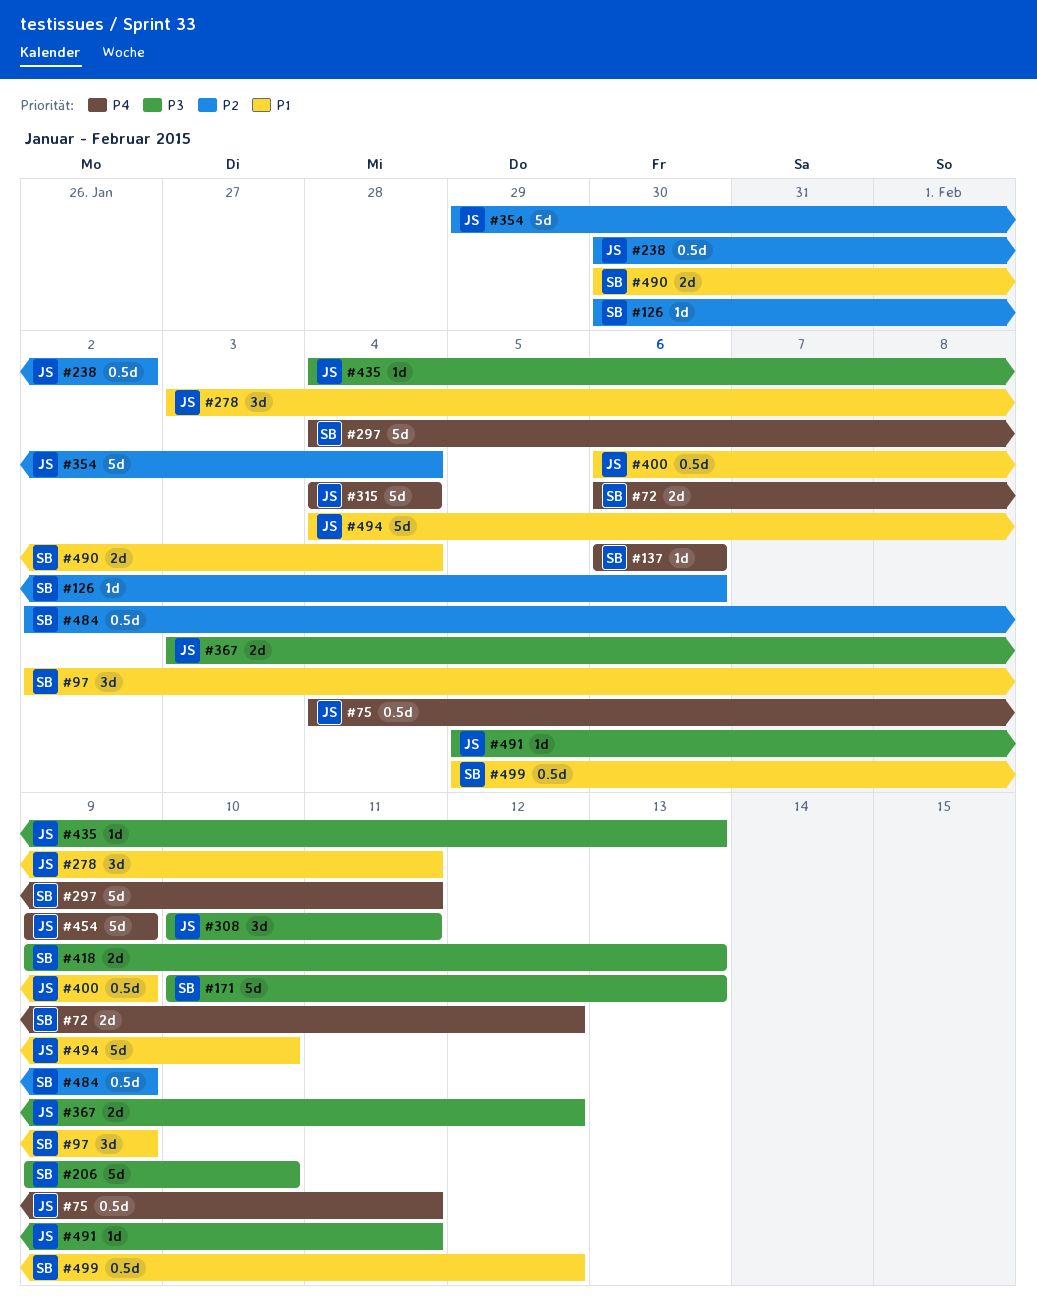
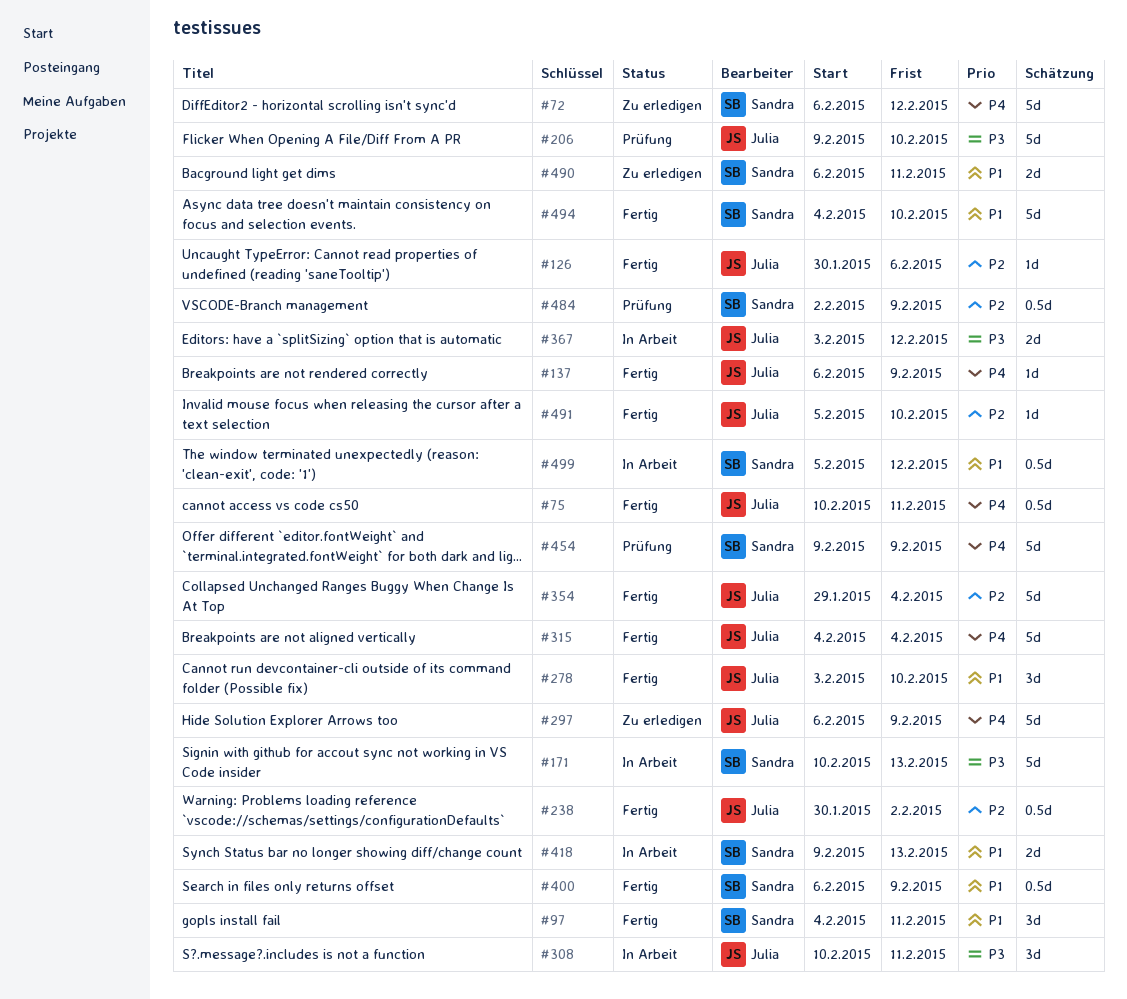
#72, estimate: 2d -> 5d
#75, start: Feb 4 -> Feb 10
#97, start: Feb 2 -> Feb 4
#97, due: Feb 9 -> Feb 11
#126, owner: Sandra -> Julia
#137, owner: Sandra -> Julia
#137, due: Feb 6 -> Feb 9
#206, owner: Sandra -> Julia
#278, due: Feb 11 -> Feb 10
#297, owner: Sandra -> Julia
#297, start: Feb 4 -> Feb 6
#297, due: Feb 11 -> Feb 9
#400, owner: Julia -> Sandra
#418, priority: P3 -> P1
#435: present -> none
#454, owner: Julia -> Sandra
#490, start: Jan 30 -> Feb 6
#490, due: Feb 4 -> Feb 11
#491, priority: P3 -> P2
#491, due: Feb 11 -> Feb 10
#494, owner: Julia -> Sandra

